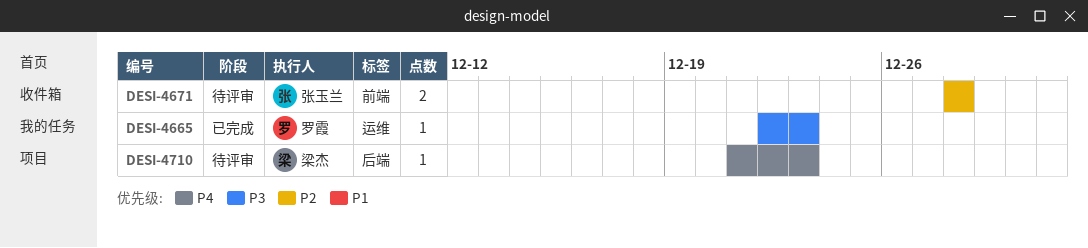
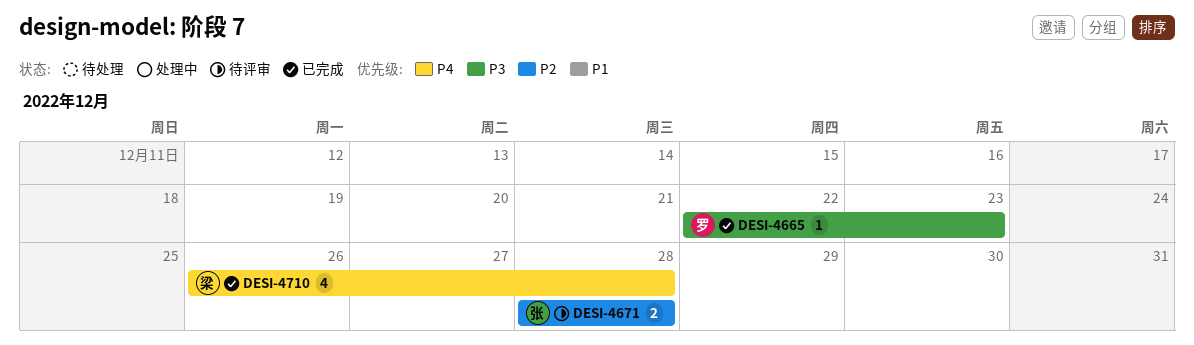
DESI-4710, status: 待评审 -> 已完成
DESI-4710, estimate: 1 -> 4
DESI-4710, start: Dec 21 -> Dec 26
DESI-4710, due: Dec 23 -> Dec 28

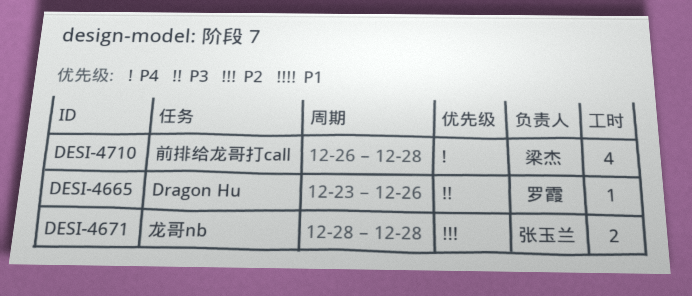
DESI-4665, start: Dec 22 -> Dec 23
DESI-4665, due: Dec 23 -> Dec 26

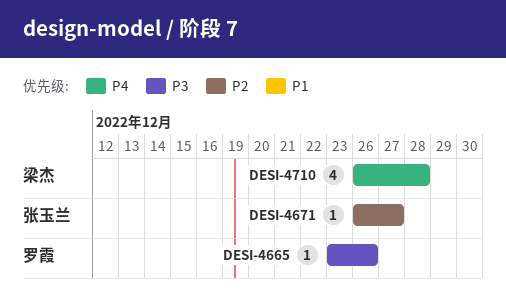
DESI-4671, estimate: 2 -> 1
DESI-4671, start: Dec 28 -> Dec 26
DESI-4671, due: Dec 28 -> Dec 27

